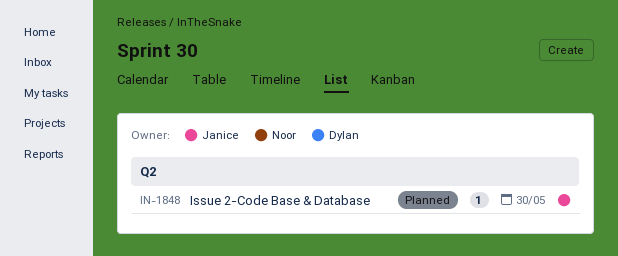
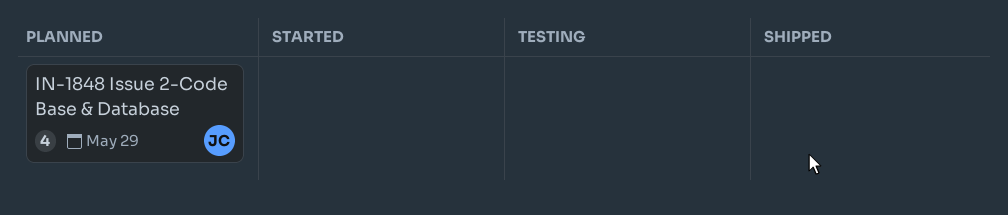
IN-1848, estimate: 1 -> 4
IN-1848, due: May 30 -> May 29

